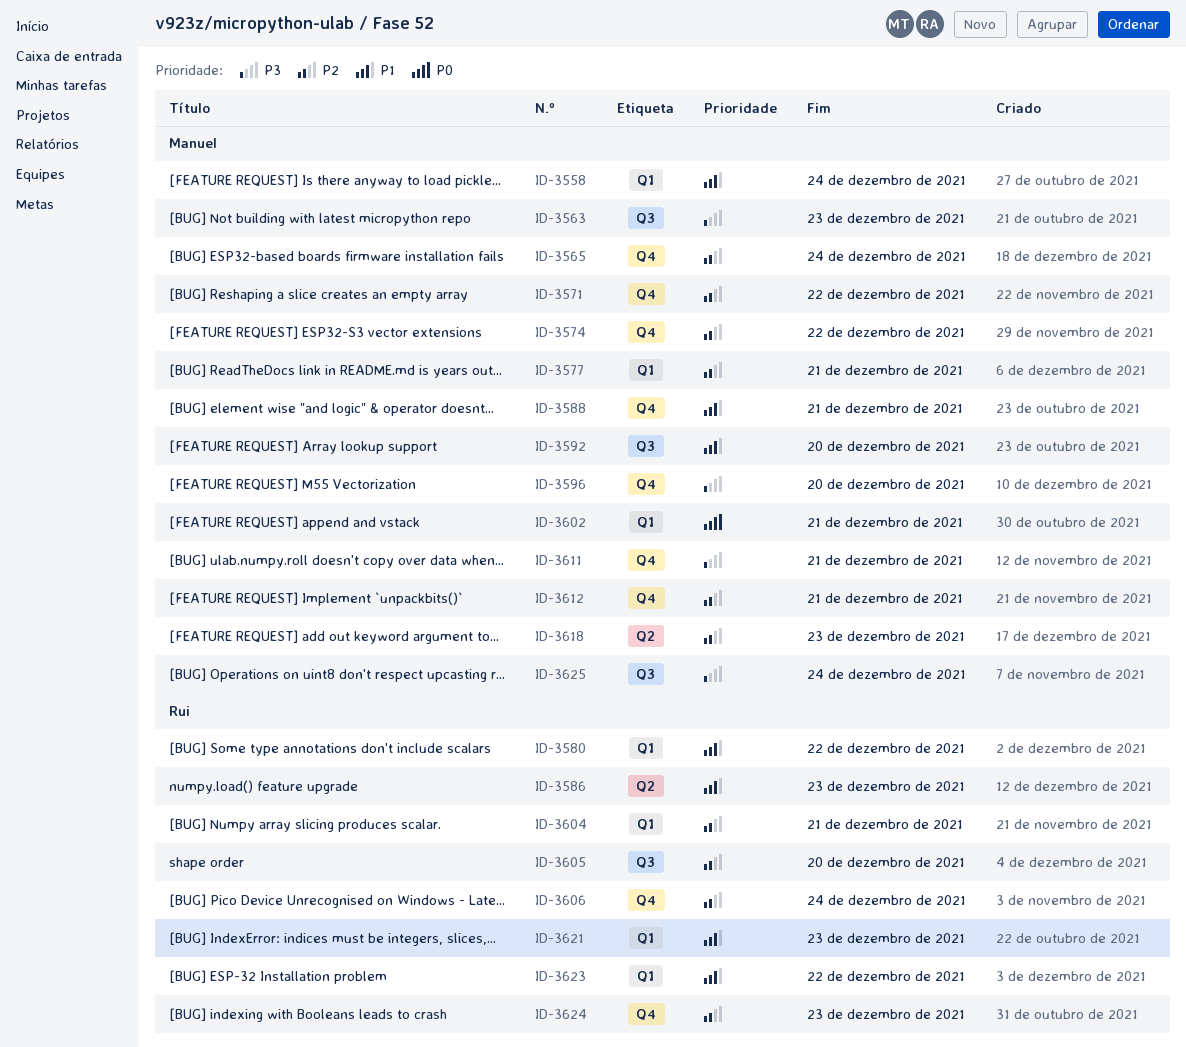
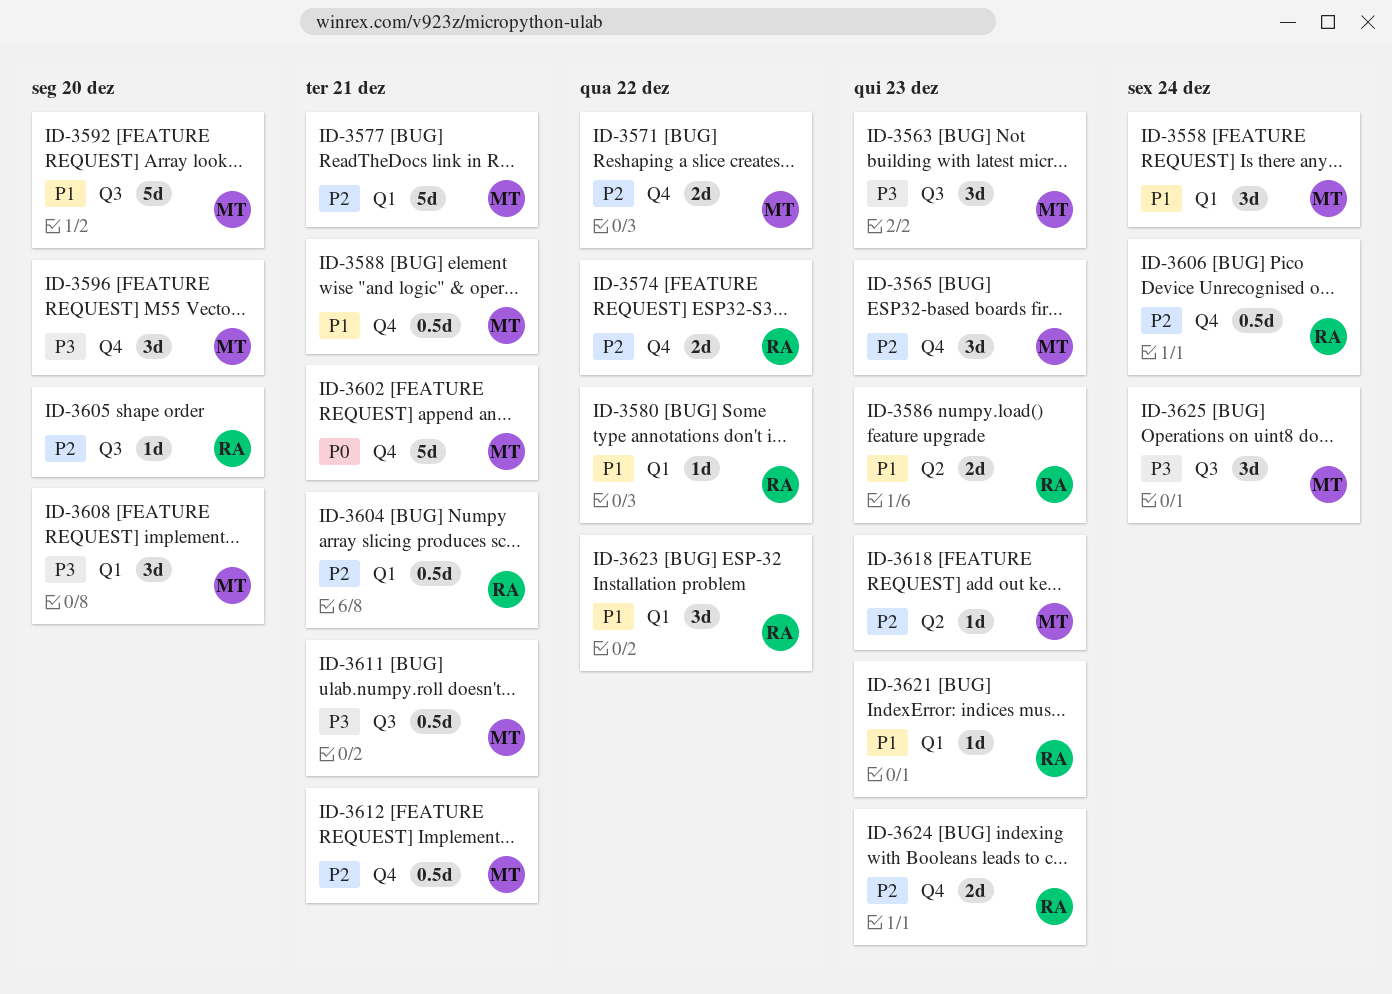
ID-3565, due: Dec 24 -> Dec 23
ID-3574, owner: Manuel -> Rui
ID-3602, label: Q1 -> Q4
ID-3608: none -> present
ID-3611, label: Q4 -> Q3

